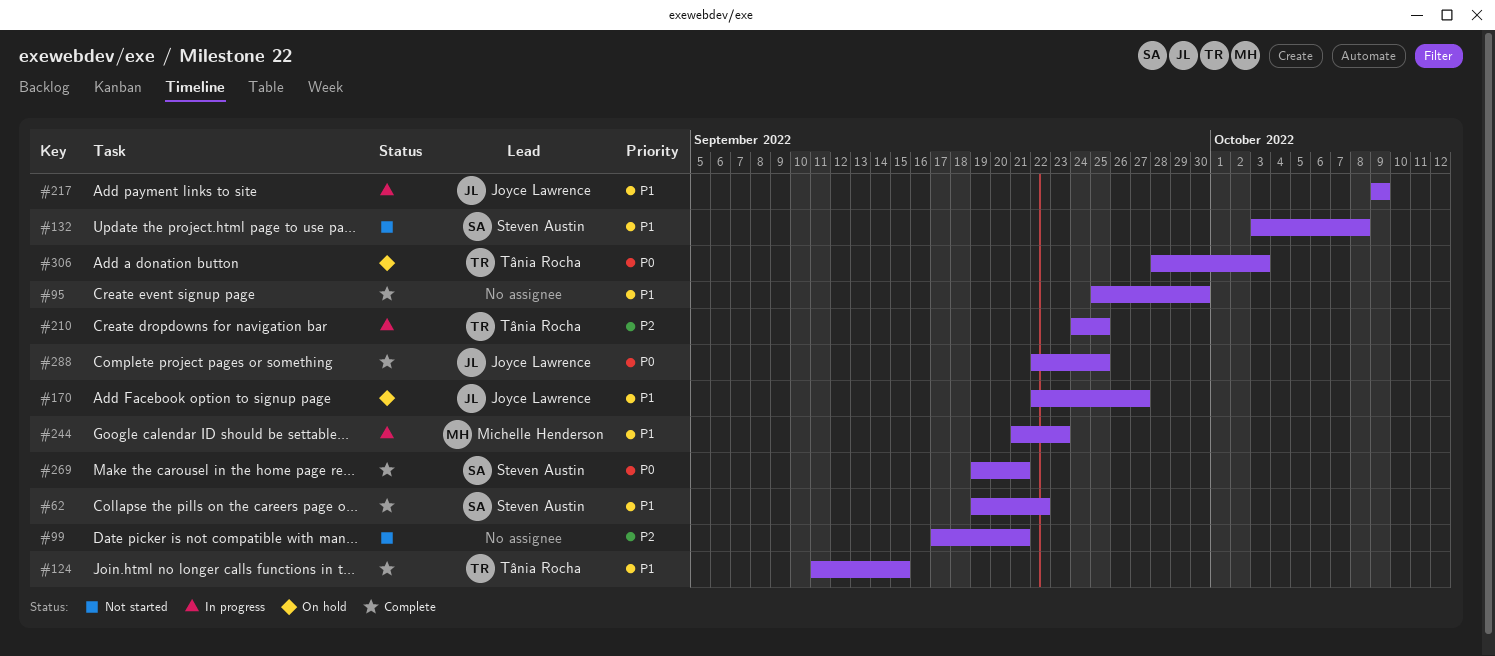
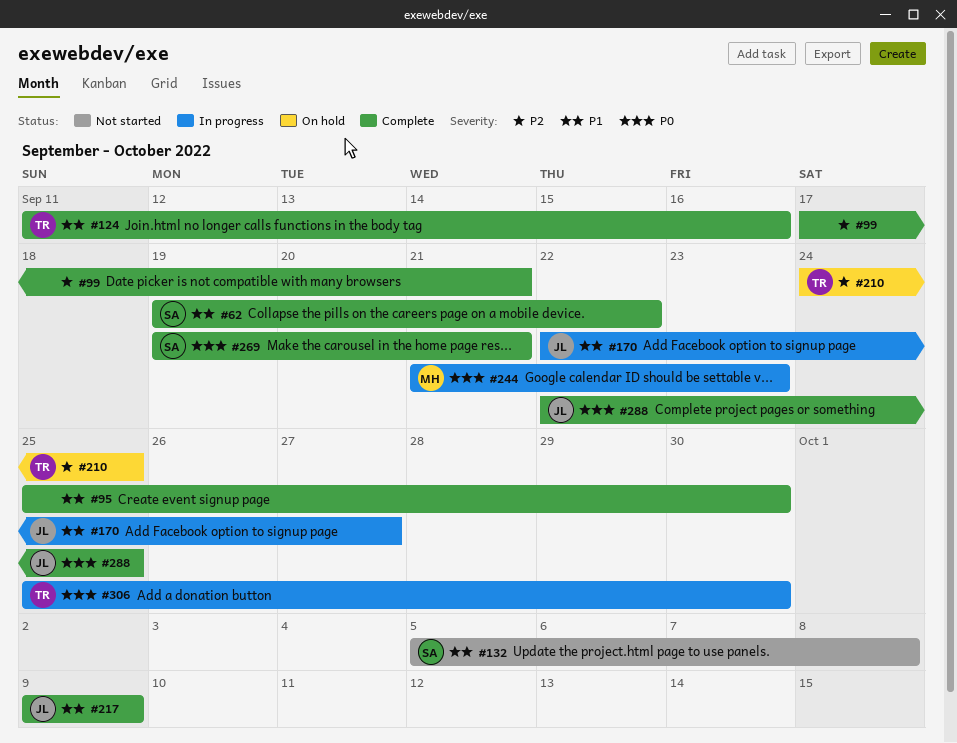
#99, status: Not started -> Complete
#124, due: Sep 15 -> Sep 16
#132, start: Oct 3 -> Oct 5
#170, status: On hold -> In progress
#210, status: In progress -> On hold
#217, status: In progress -> Complete
#244, priority: P1 -> P0
#306, status: On hold -> In progress
#306, start: Sep 28 -> Sep 25
#306, due: Oct 3 -> Sep 30

